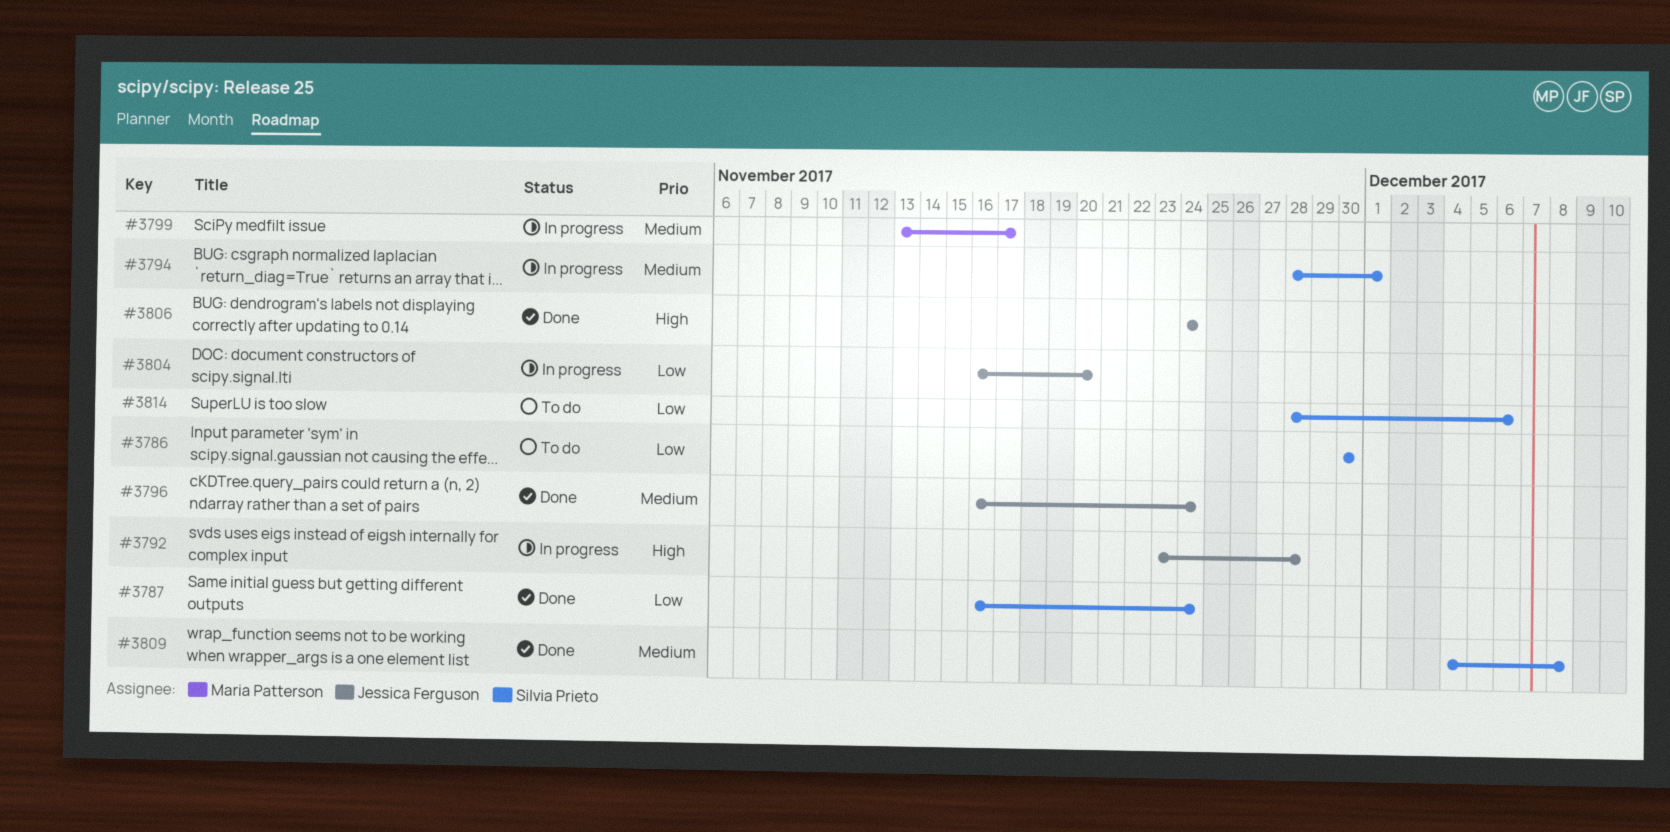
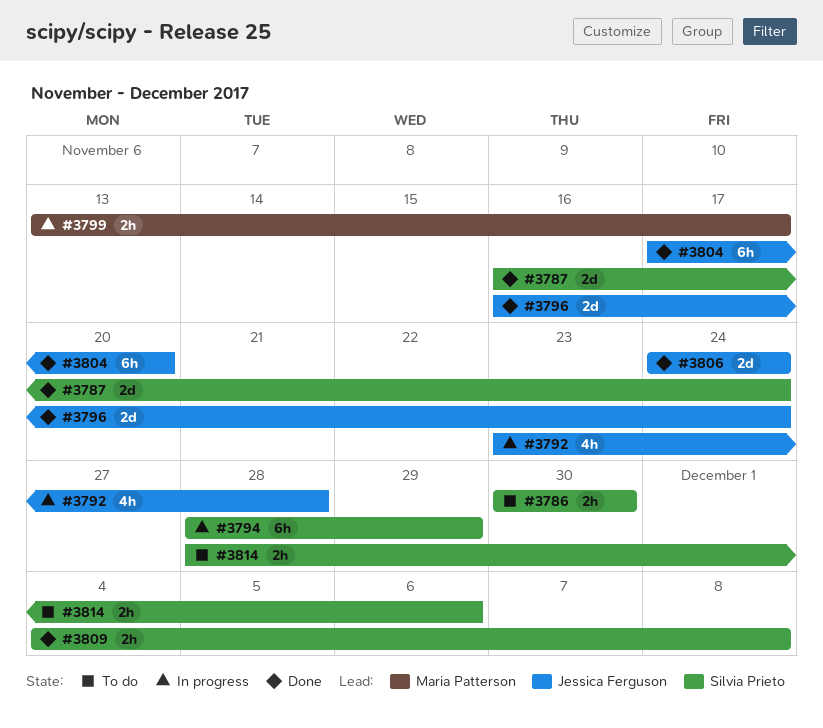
#3794, due: Dec 1 -> Nov 29
#3804, status: In progress -> Done
#3804, start: Nov 16 -> Nov 17

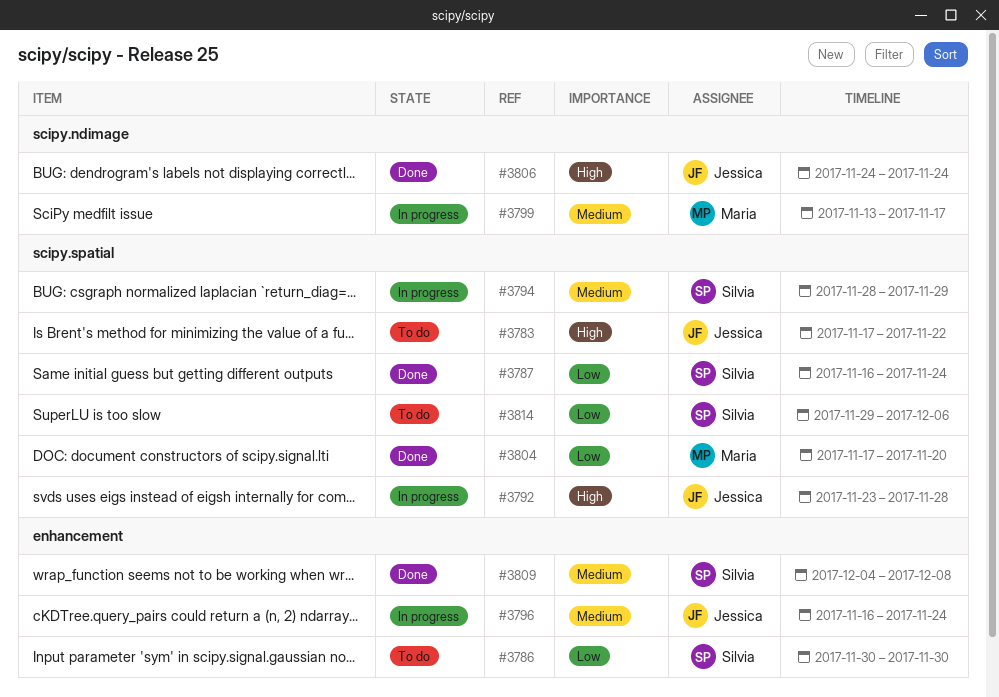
#3783: none -> present
#3796, status: Done -> In progress
#3804, owner: Jessica Ferguson -> Maria Patterson
#3814, start: Nov 28 -> Nov 29

